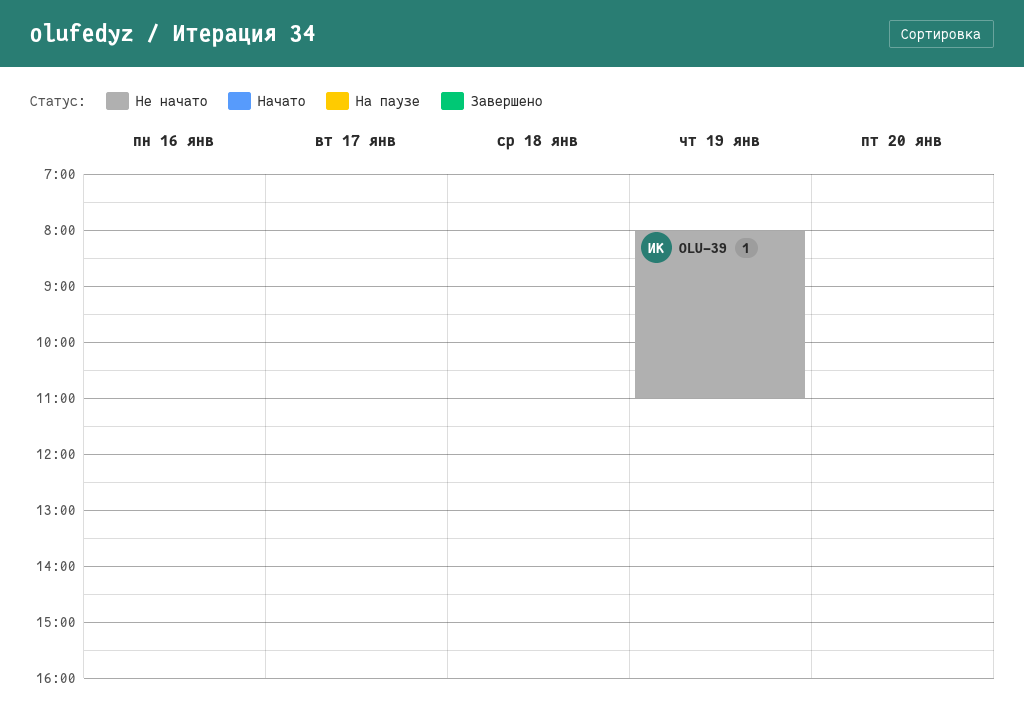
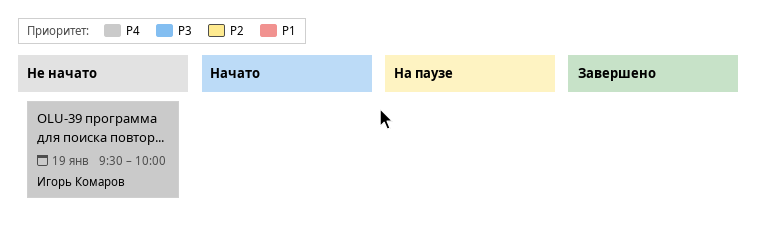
OLU-39, begins: 08:00 -> 09:30
OLU-39, ends: 11:00 -> 10:00

